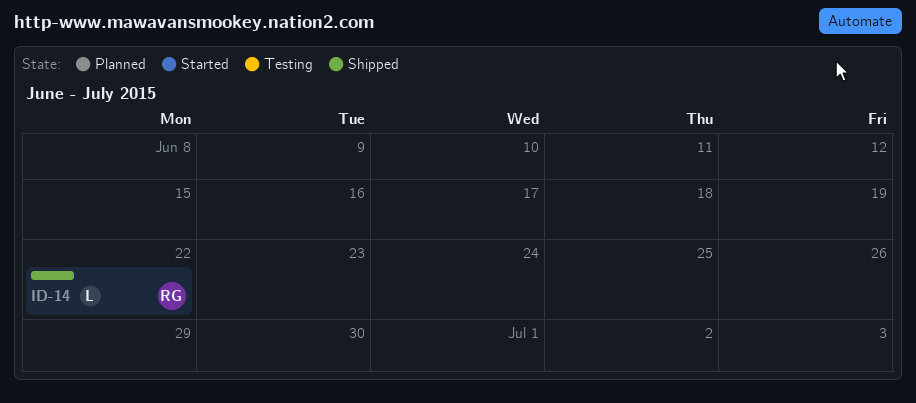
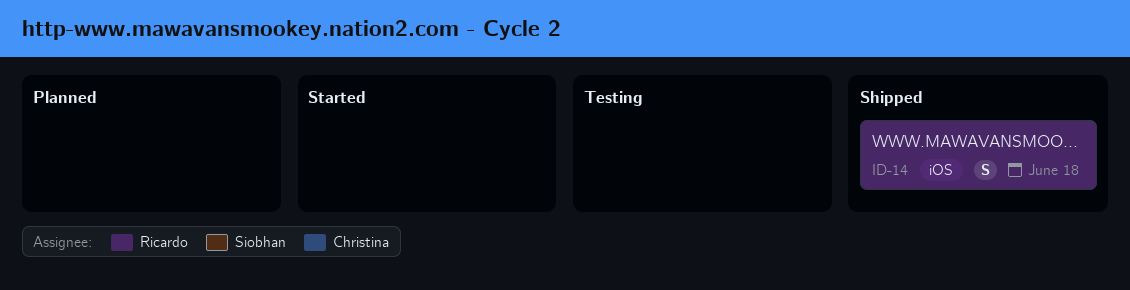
ID-14, estimate: L -> S
ID-14, due: Jun 22 -> Jun 18

